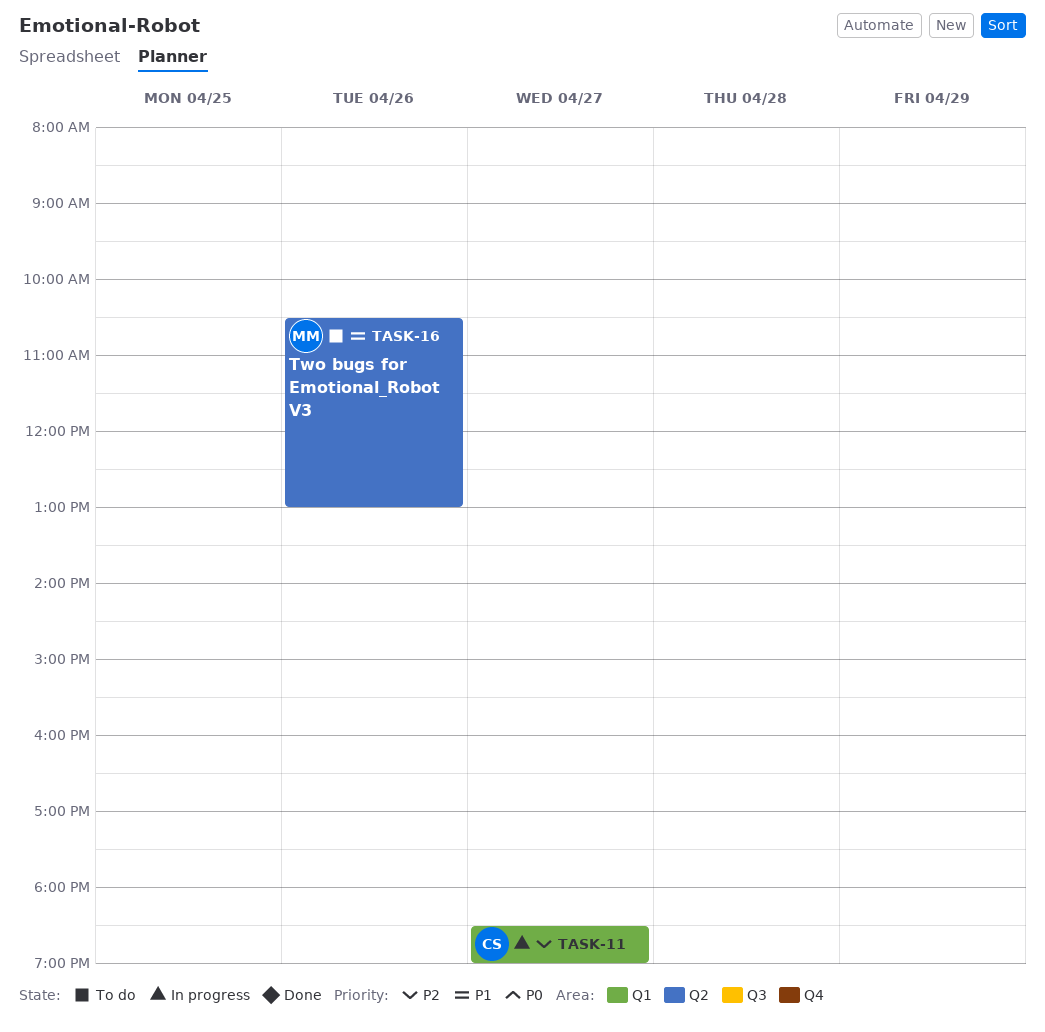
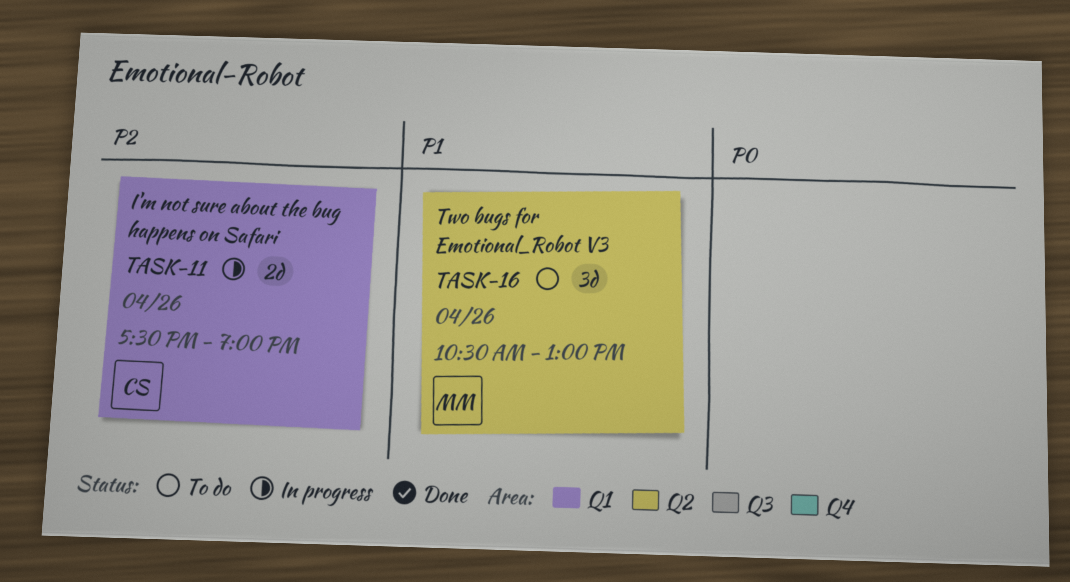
TASK-11, day: Apr 27 -> Apr 26
TASK-11, begins: 18:30 -> 17:30

